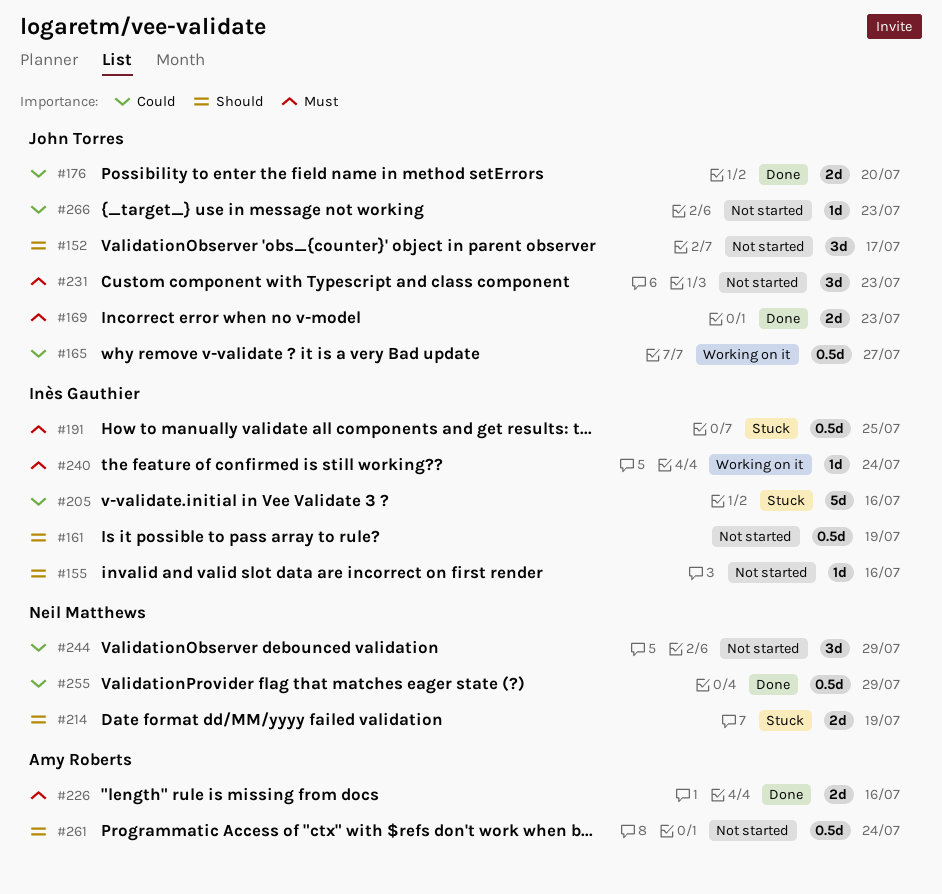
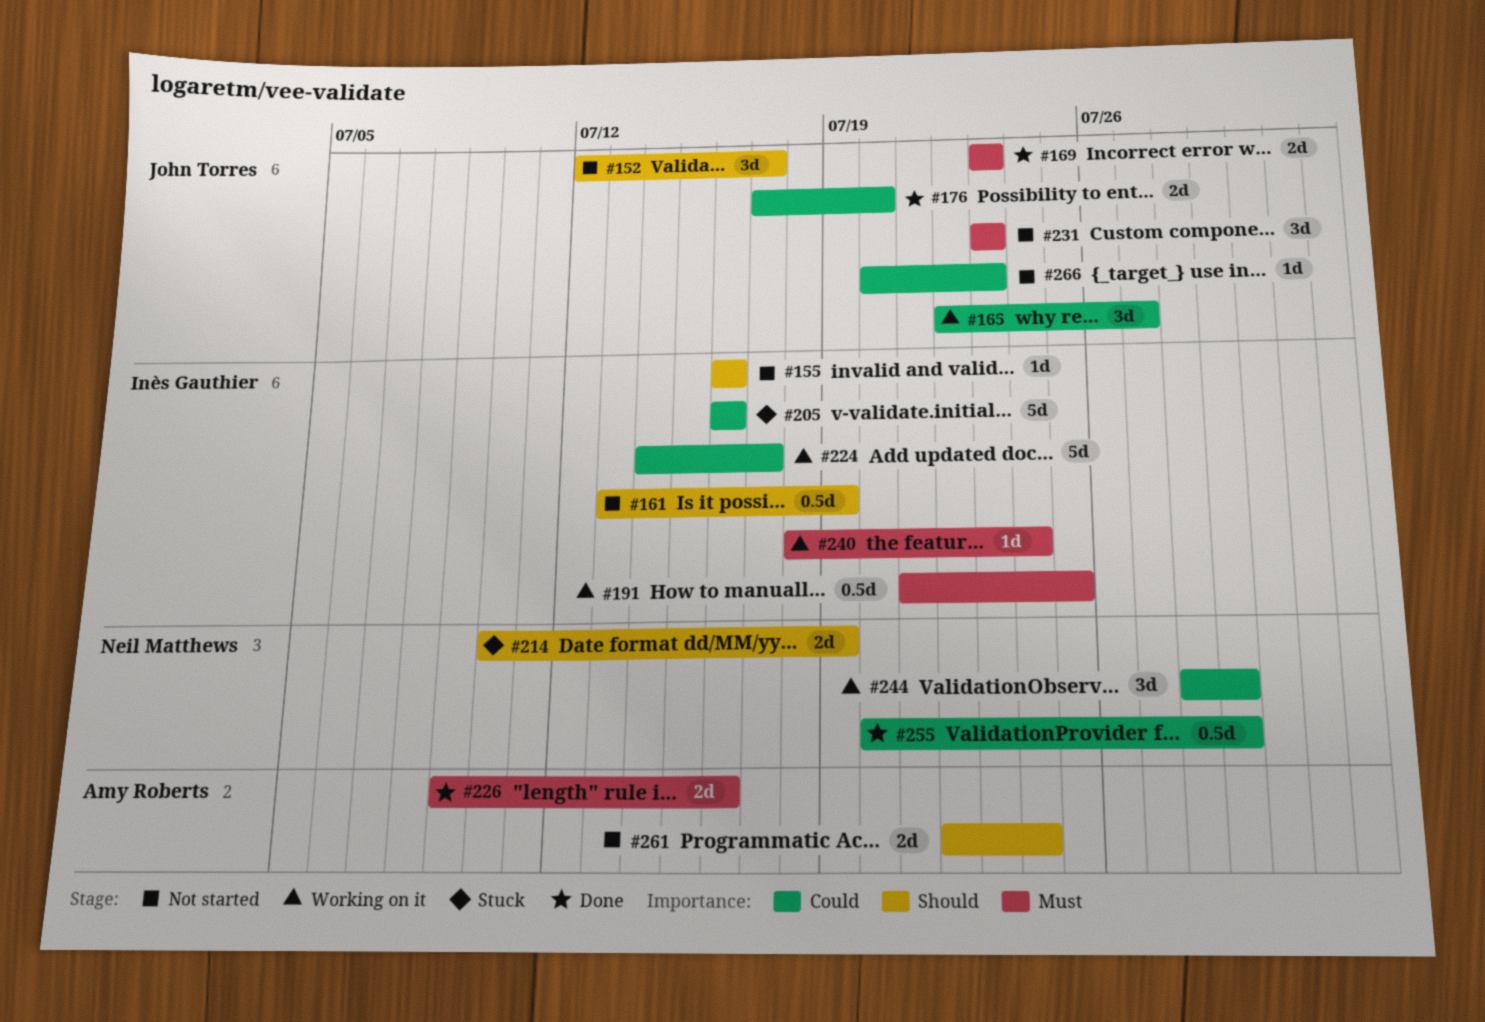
#165, estimate: 0.5d -> 3d
#191, status: Stuck -> Working on it
#224: none -> present
#244, status: Not started -> Working on it
#261, estimate: 0.5d -> 2d

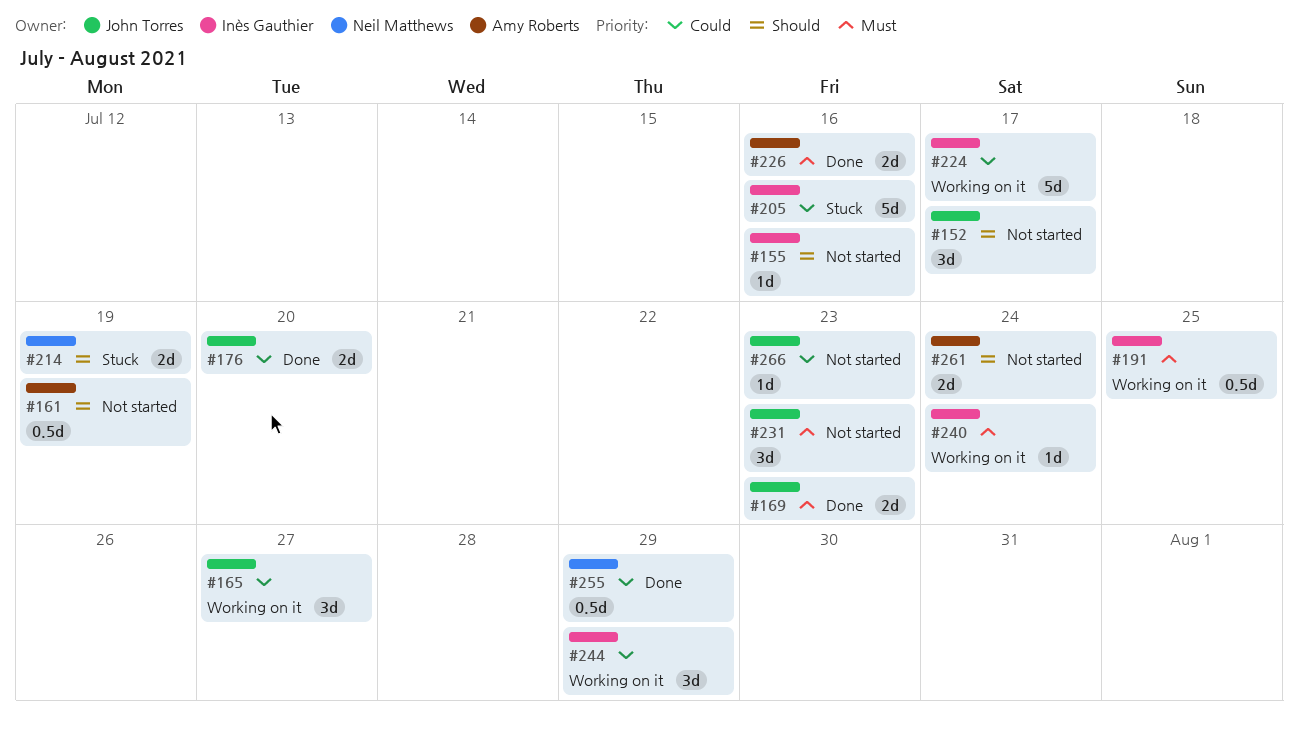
#161, owner: Inès Gauthier -> Amy Roberts
#244, owner: Neil Matthews -> Inès Gauthier

